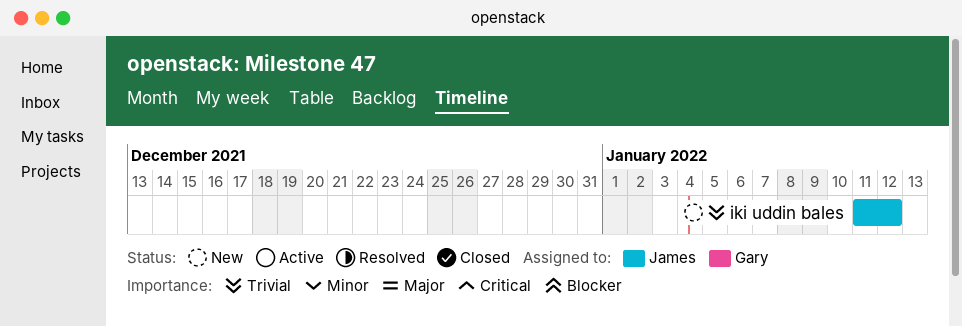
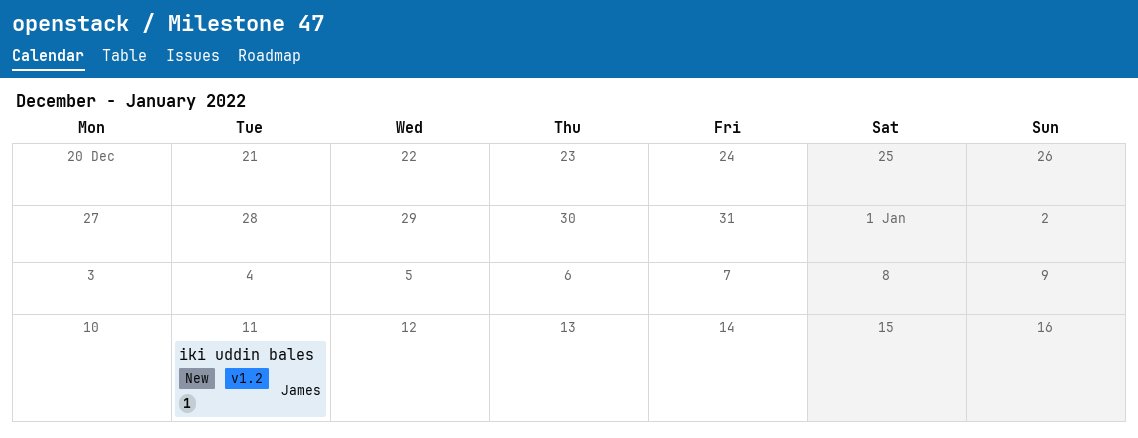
iki uddin bales, due: Jan 12 -> Jan 11

